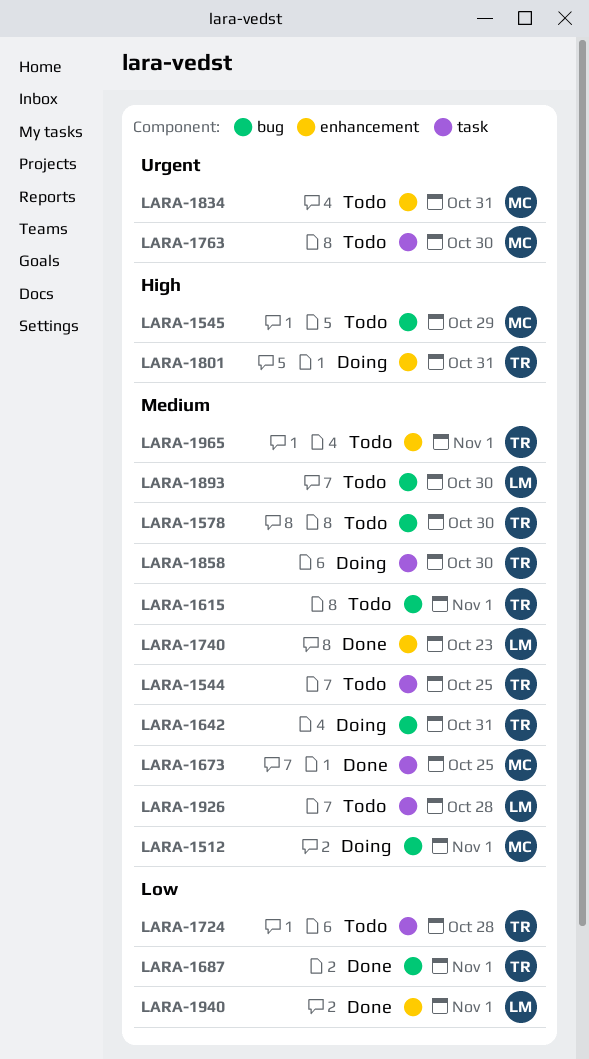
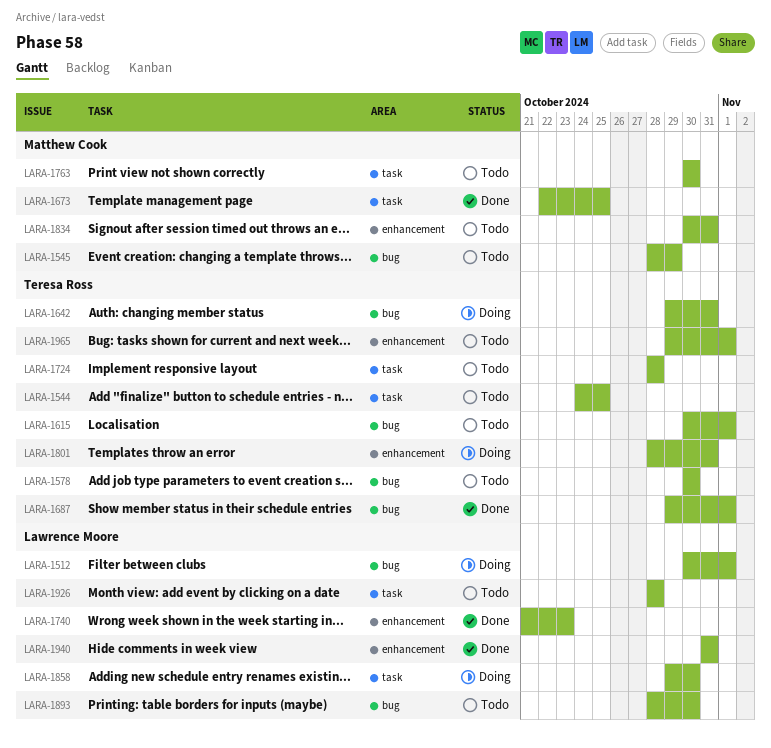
LARA-1512, owner: Matthew Cook -> Lawrence Moore
LARA-1858, owner: Teresa Ross -> Lawrence Moore
LARA-1940, due: Nov 1 -> Oct 31

